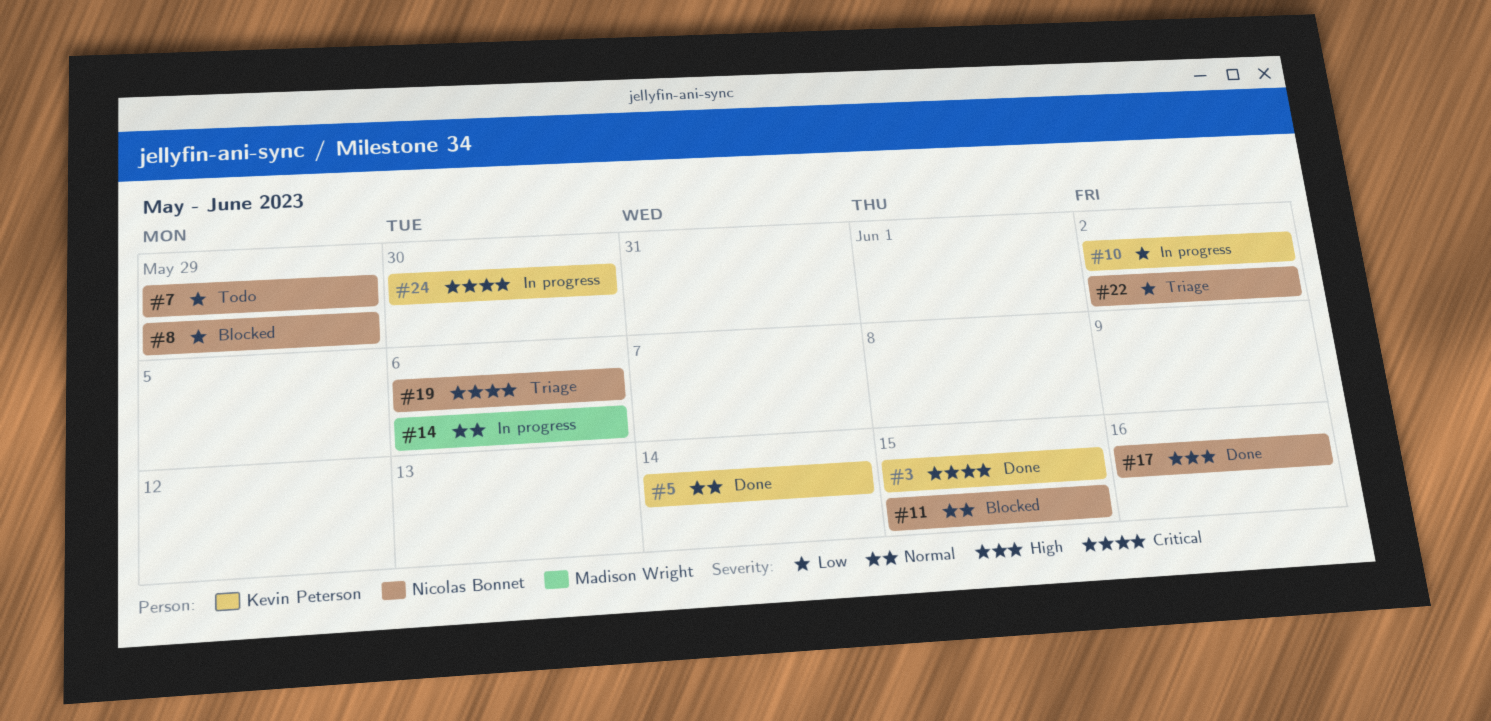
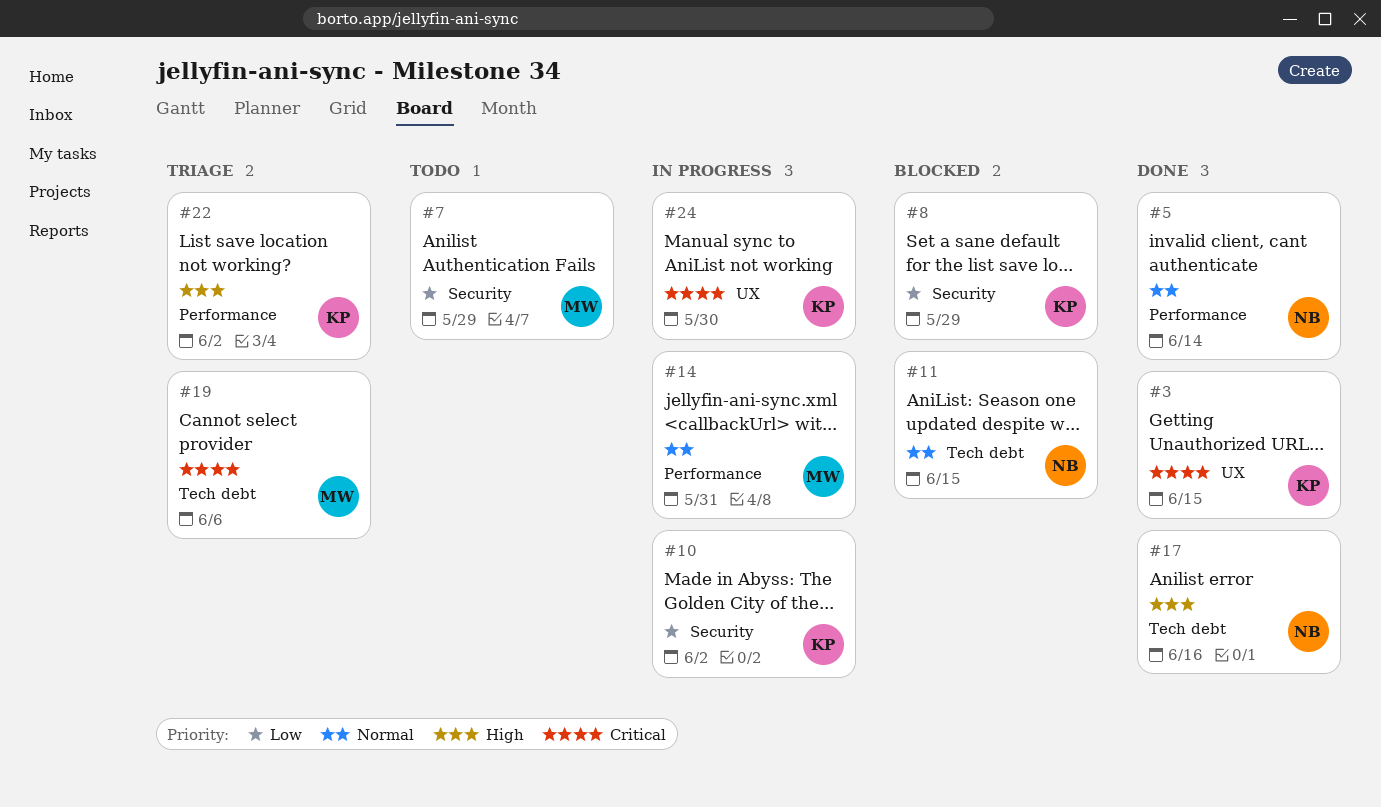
#5, owner: Kevin Peterson -> Nicolas Bonnet
#7, owner: Nicolas Bonnet -> Madison Wright
#8, owner: Nicolas Bonnet -> Kevin Peterson
#14, due: Jun 6 -> May 31
#19, owner: Nicolas Bonnet -> Madison Wright
#22, owner: Nicolas Bonnet -> Kevin Peterson
#22, priority: Low -> High

